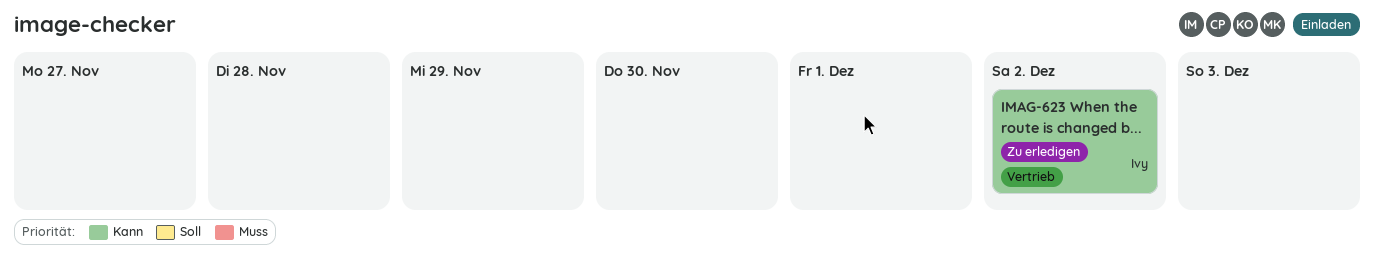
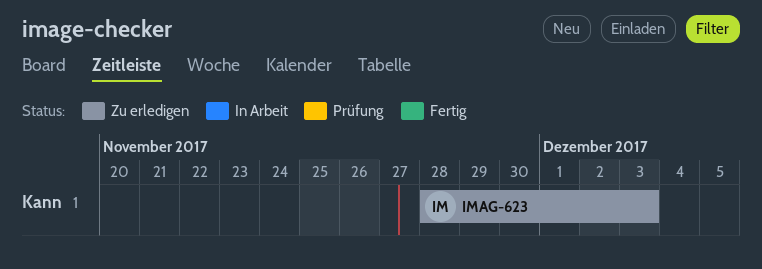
IMAG-623, due: Dec 2 -> Dec 3

